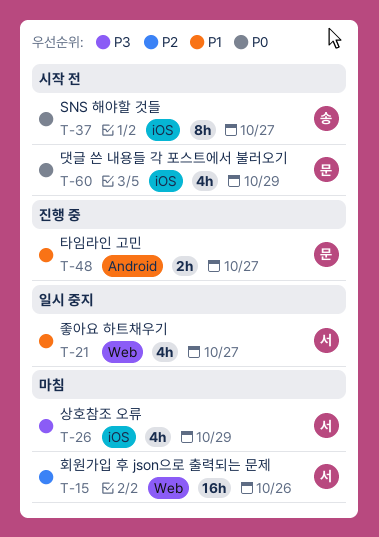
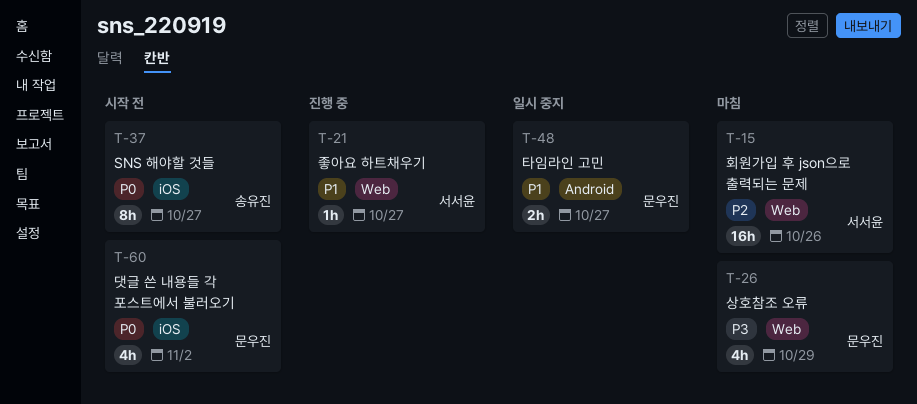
T-21, status: 일시 중지 -> 진행 중
T-21, estimate: 4h -> 1h
T-26, owner: 서서윤 -> 문우진
T-26, label: iOS -> Web
T-48, status: 진행 중 -> 일시 중지
T-60, due: Oct 29 -> Nov 2

